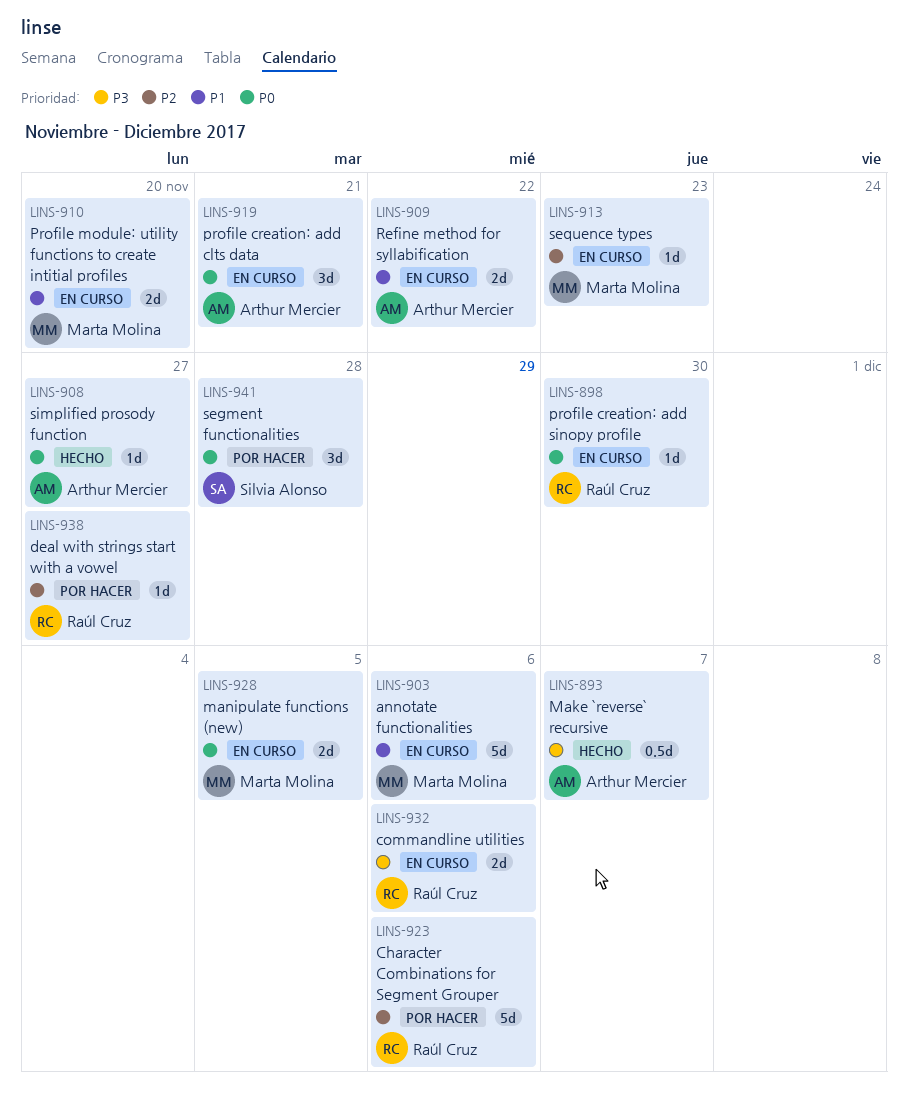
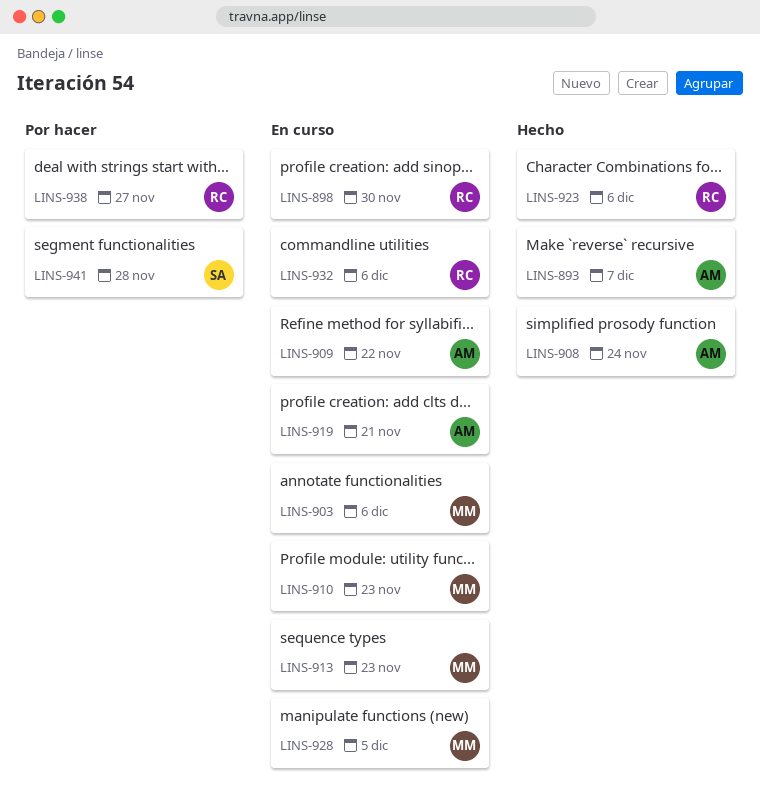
LINS-908, due: Nov 27 -> Nov 24
LINS-910, due: Nov 20 -> Nov 23
LINS-923, status: Por hacer -> Hecho

